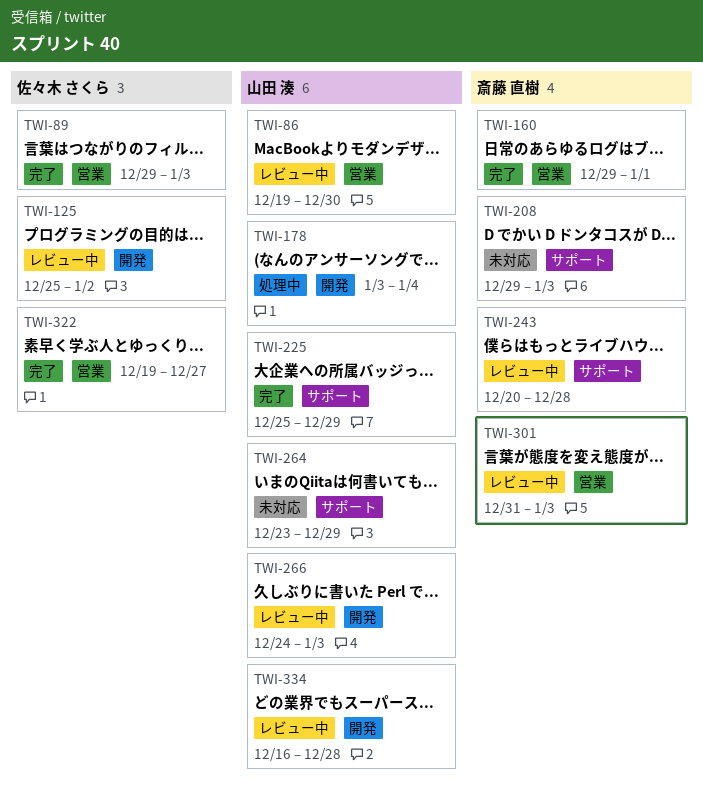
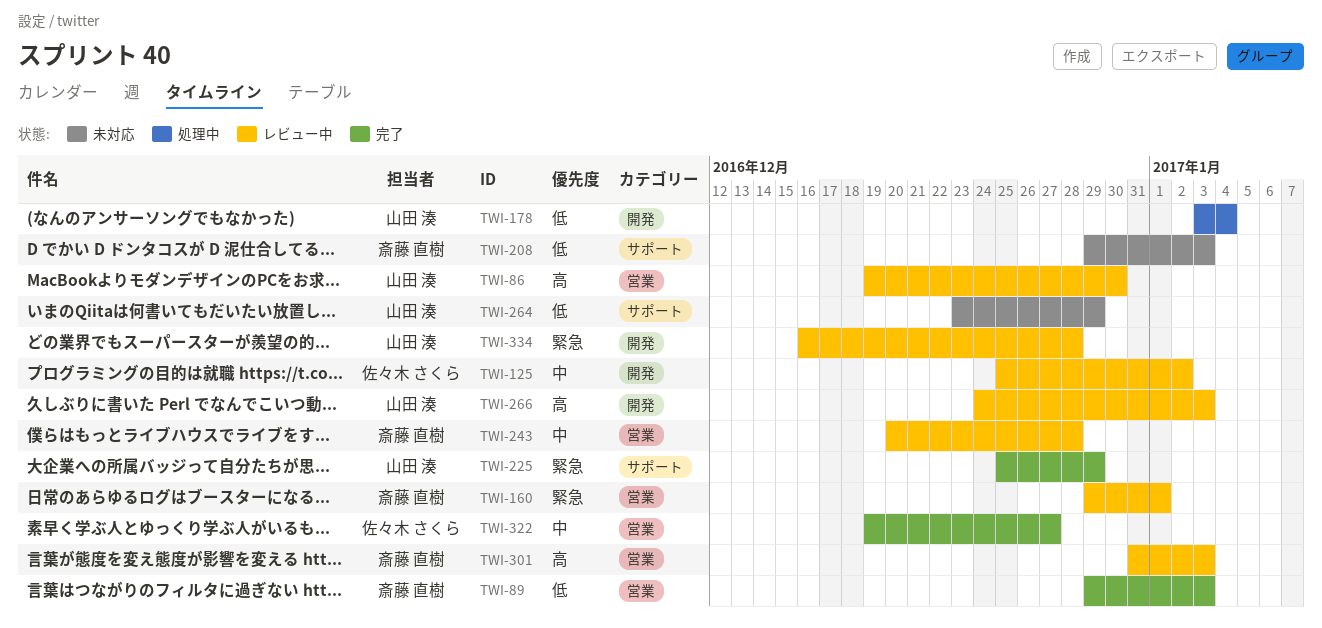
TWI-89, owner: 佐々木 さくら -> 斎藤 直樹
TWI-160, status: 完了 -> レビュー中
TWI-243, label: サポート -> 営業

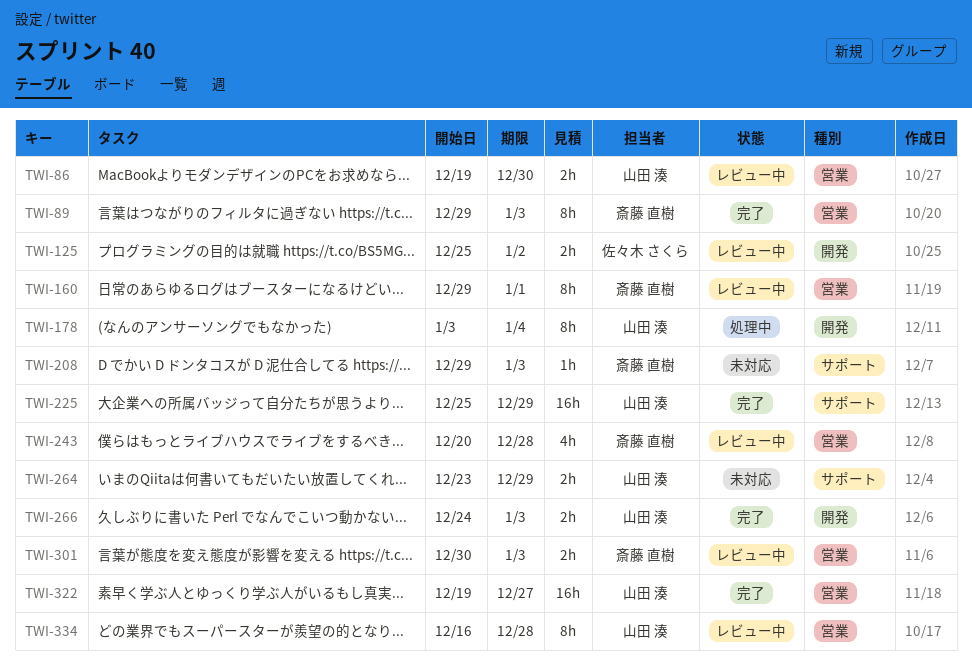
TWI-266, status: レビュー中 -> 完了
TWI-301, start: Dec 31 -> Dec 30
TWI-322, owner: 佐々木 さくら -> 山田 湊
TWI-334, label: 開発 -> 営業

